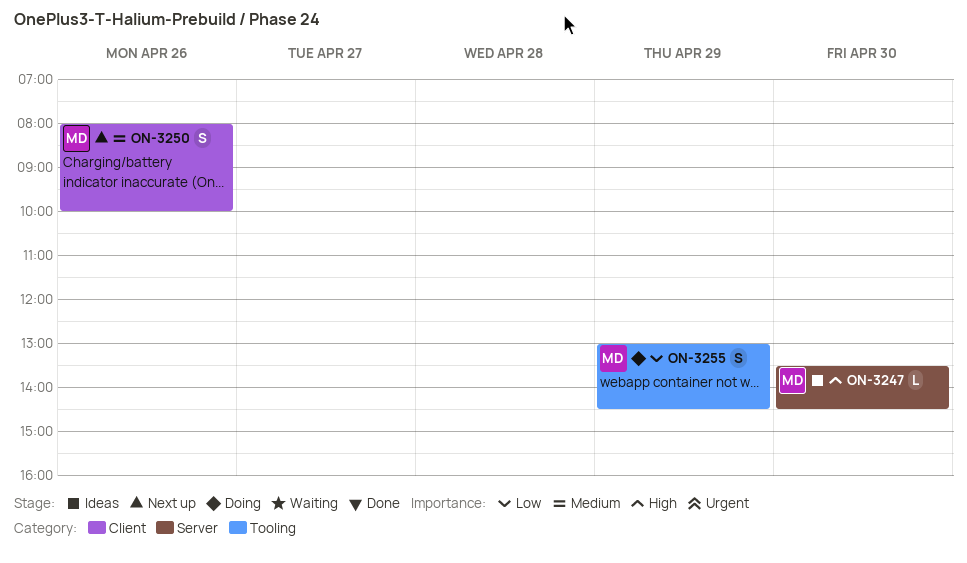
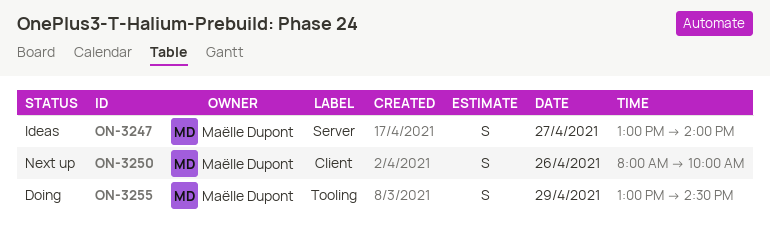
ON-3247, estimate: L -> S
ON-3247, day: Apr 30 -> Apr 27
ON-3247, begins: 13:30 -> 13:00
ON-3247, ends: 14:30 -> 14:00

